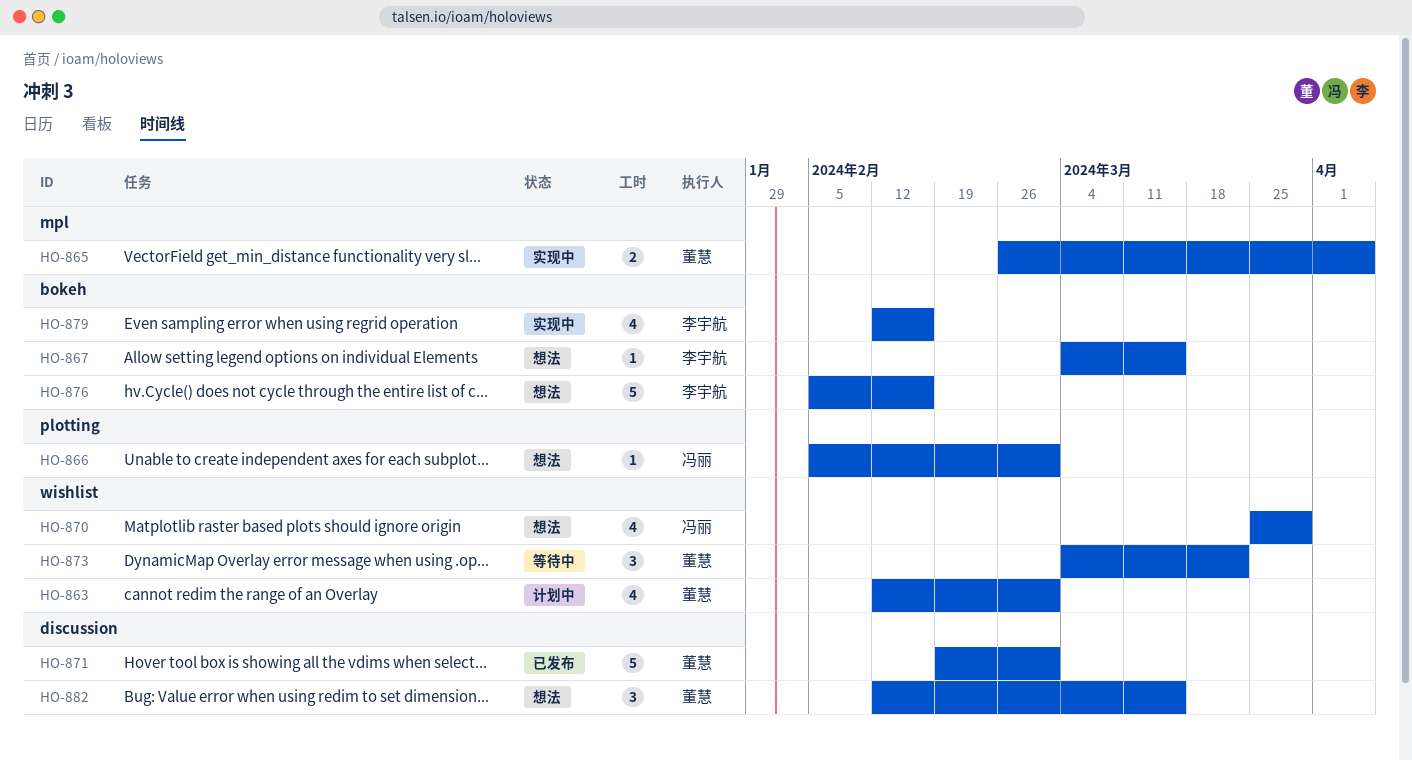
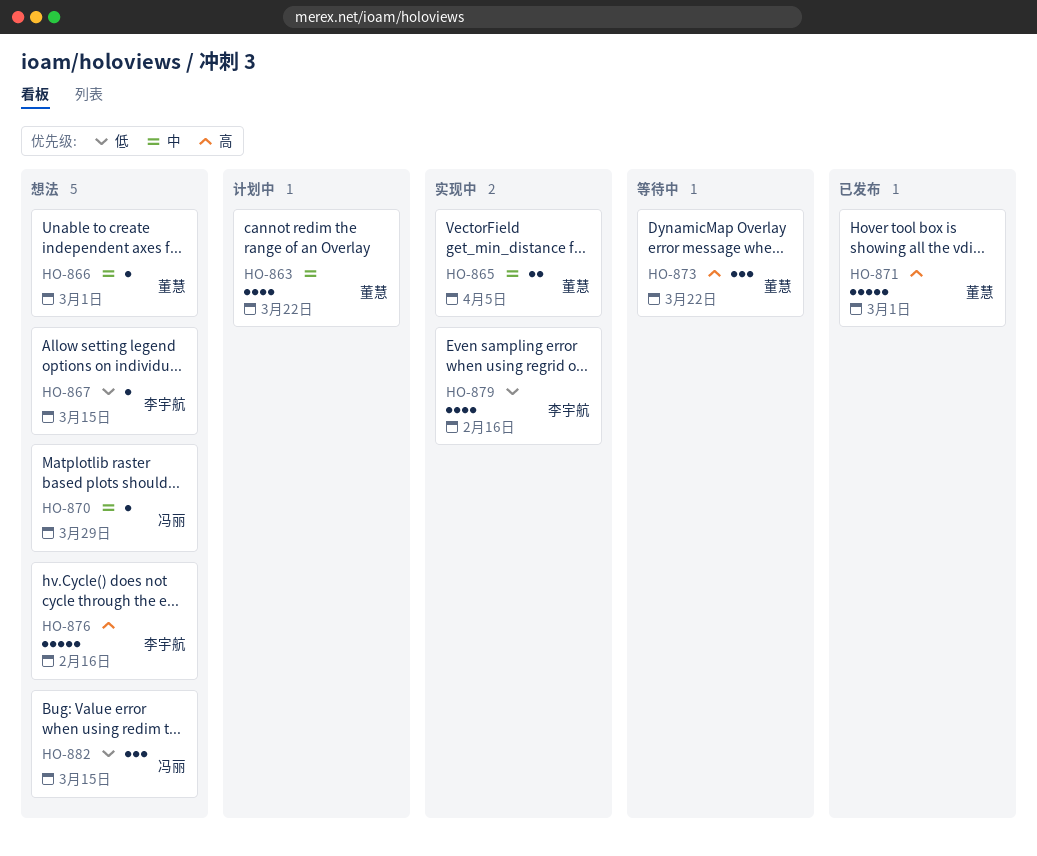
HO-863, due: Mar 1 -> Mar 22
HO-866, owner: 冯丽 -> 董慧
HO-870, estimate: 4 -> 1
HO-882, owner: 董慧 -> 冯丽

